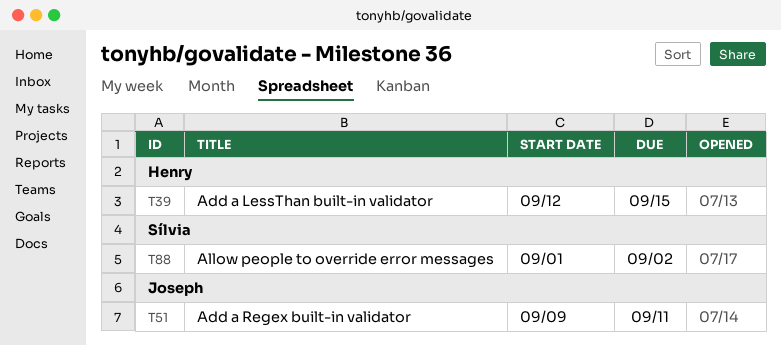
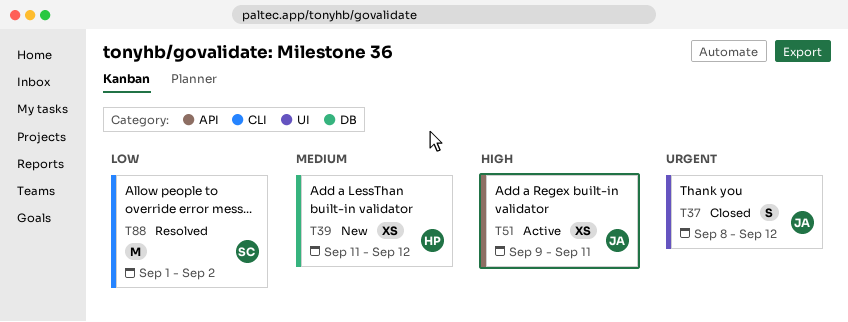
T37: none -> present
T39, start: Sep 12 -> Sep 11
T39, due: Sep 15 -> Sep 12

